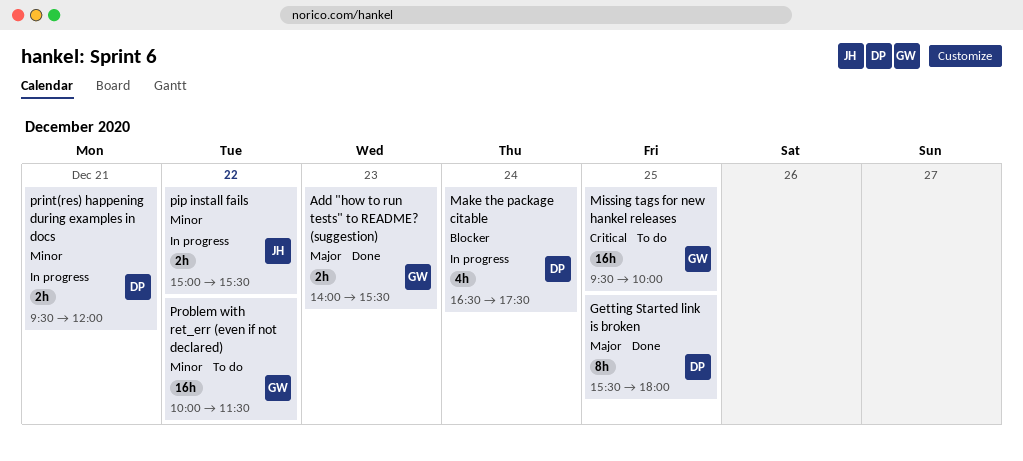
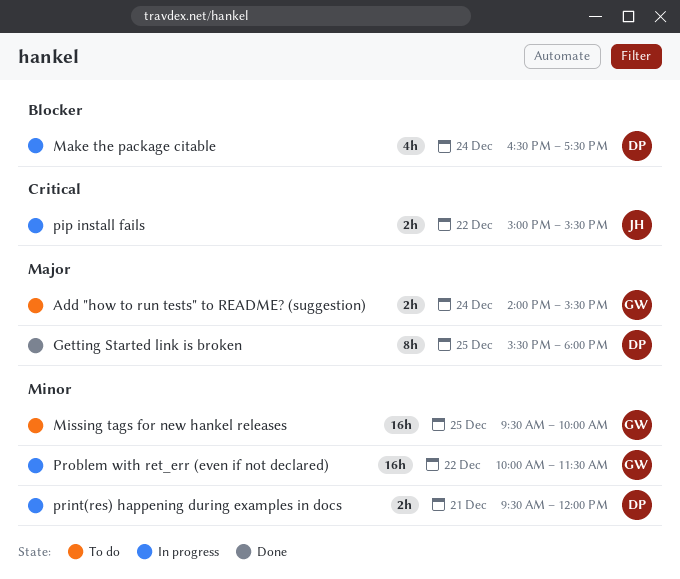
Add "how to run tests" to README? (suggestion), status: Done -> To do
Add "how to run tests" to README? (suggestion), day: Dec 23 -> Dec 24
Missing tags for new hankel releases, priority: Critical -> Minor
pip install fails, priority: Minor -> Critical
Problem with ret_err (even if not declared), status: To do -> In progress

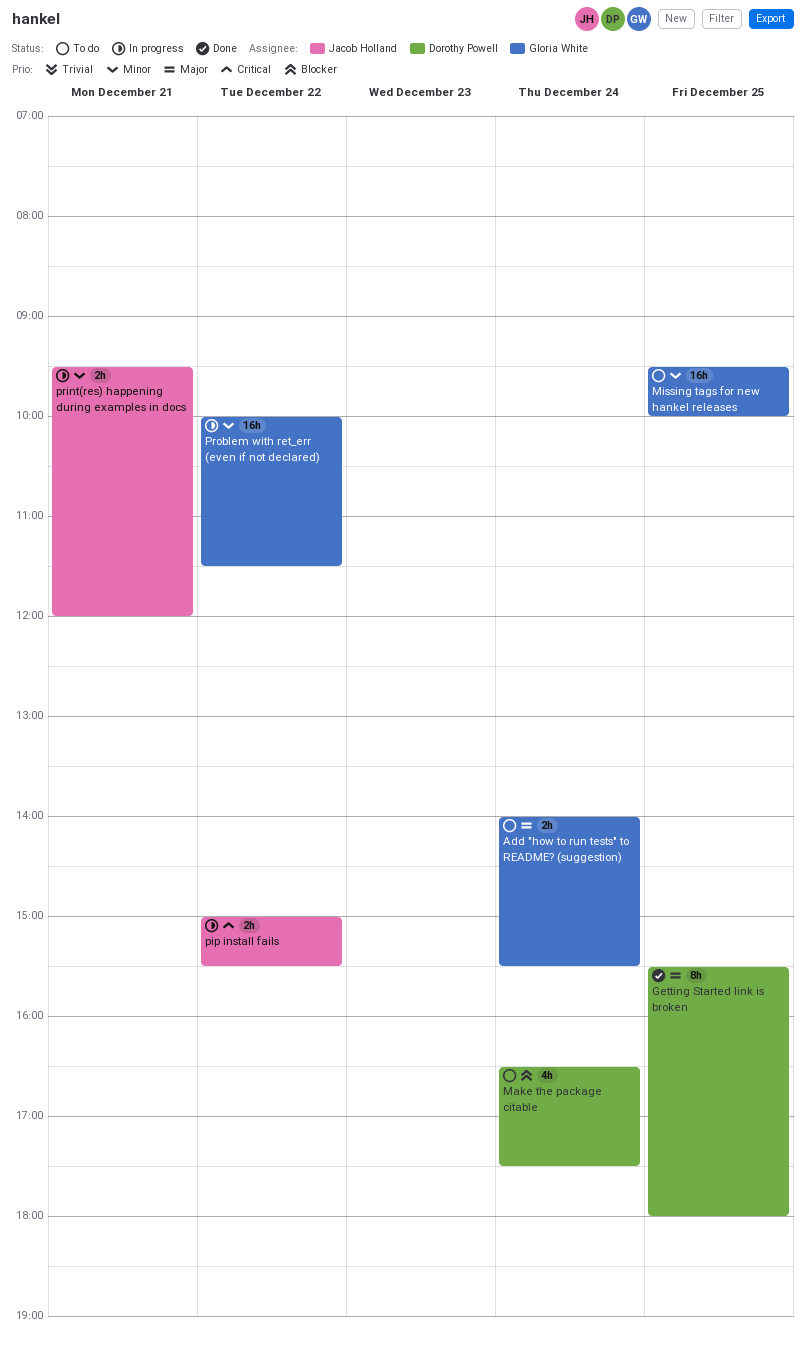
Make the package citable, status: In progress -> To do
print(res) happening during examples in docs, owner: Dorothy Powell -> Jacob Holland

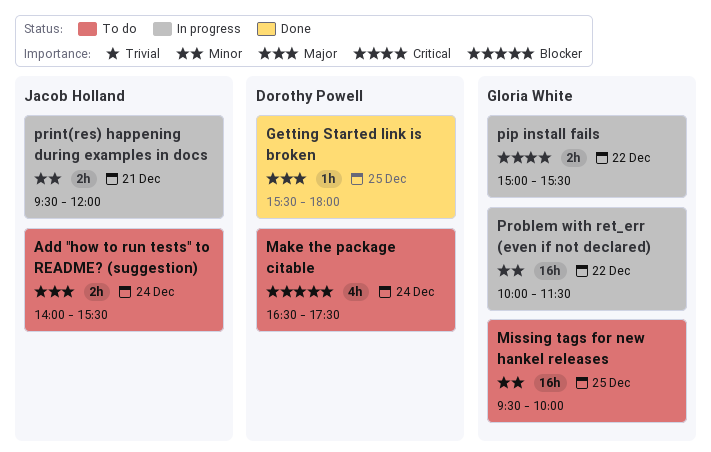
Add "how to run tests" to README? (suggestion), owner: Gloria White -> Jacob Holland
Getting Started link is broken, estimate: 8h -> 1h
pip install fails, owner: Jacob Holland -> Gloria White

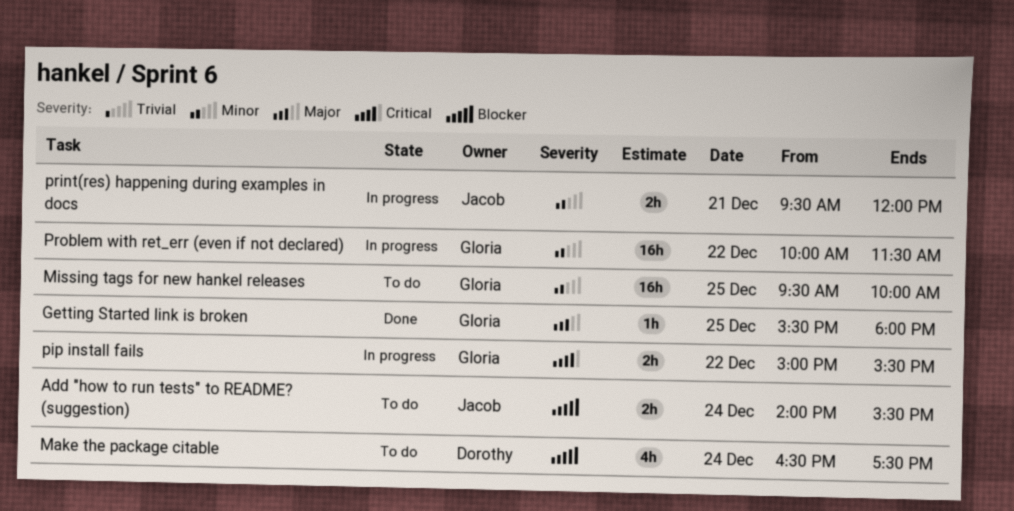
Add "how to run tests" to README? (suggestion), priority: Major -> Blocker
Getting Started link is broken, owner: Dorothy Powell -> Gloria White

